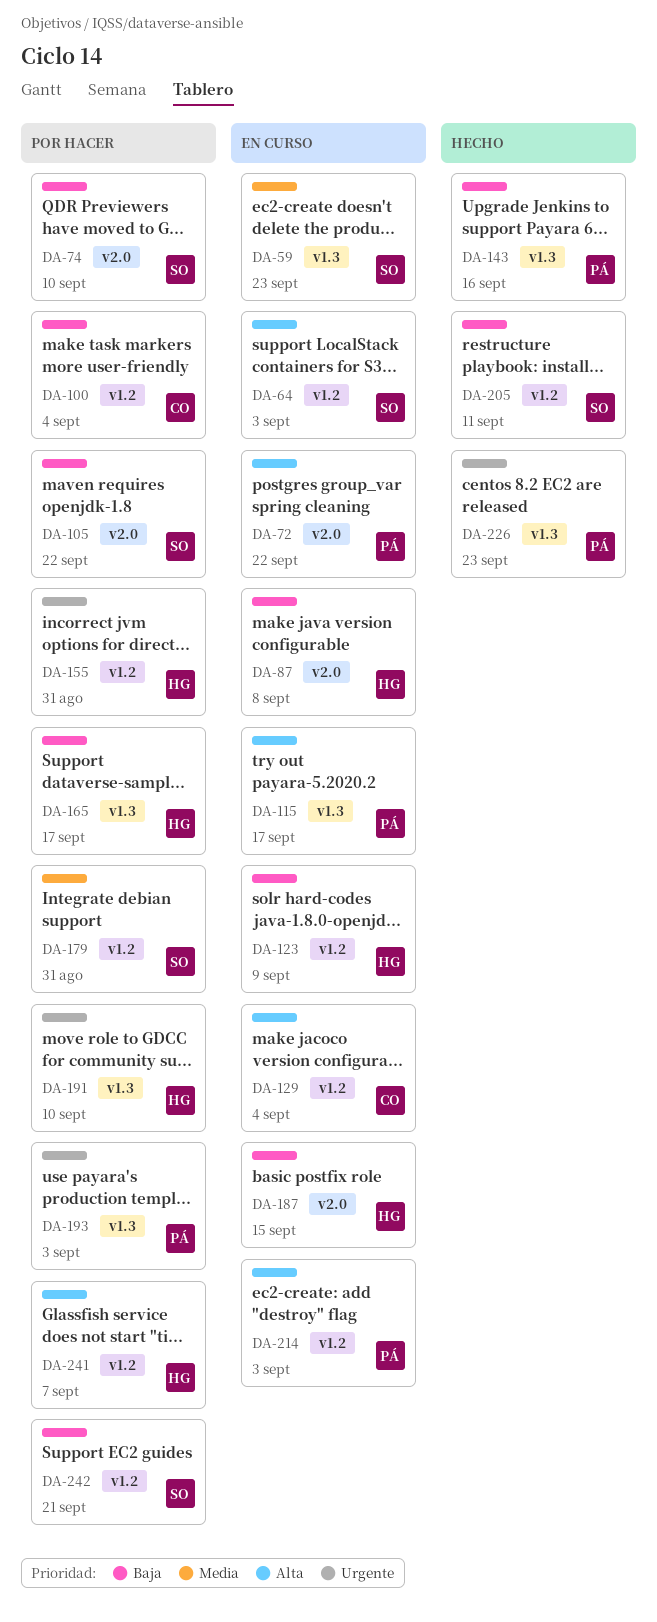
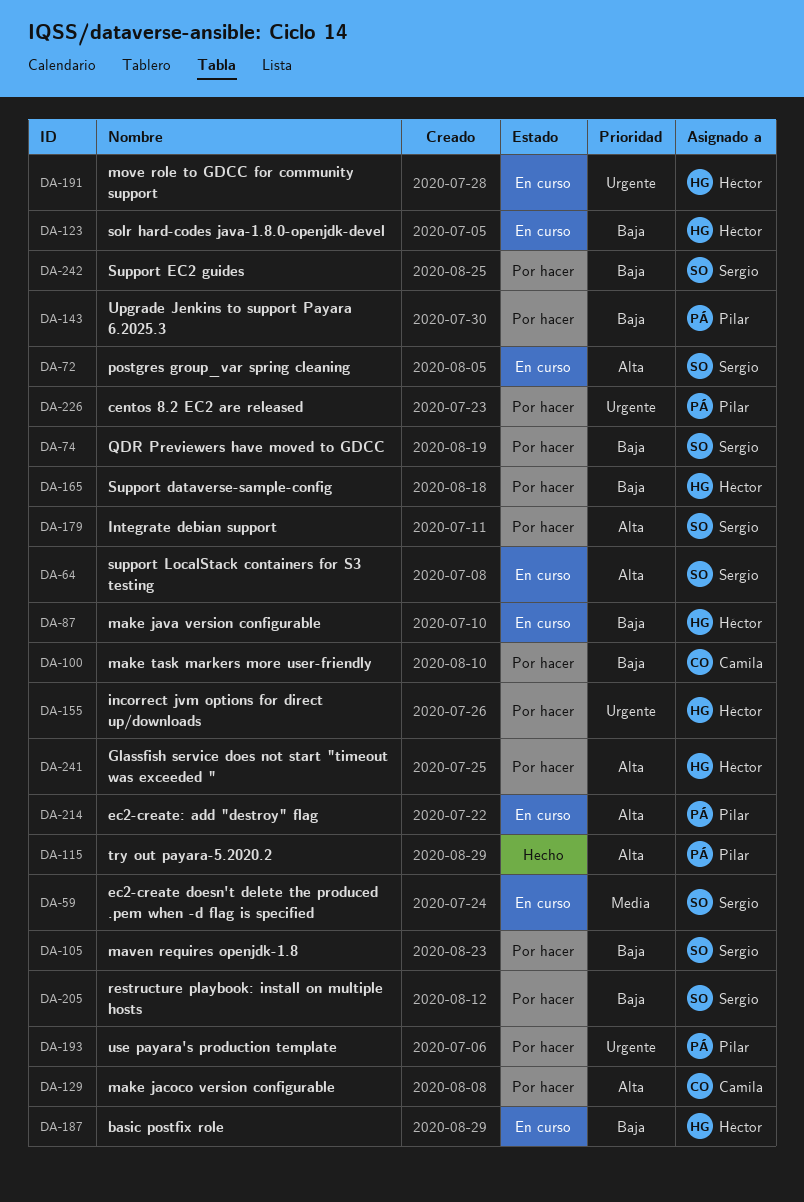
DA-72, owner: Pilar -> Sergio
DA-115, status: En curso -> Hecho
DA-129, status: En curso -> Por hacer
DA-143, status: Hecho -> Por hacer
DA-179, priority: Media -> Alta
DA-191, status: Por hacer -> En curso
DA-205, status: Hecho -> Por hacer
DA-226, status: Hecho -> Por hacer

